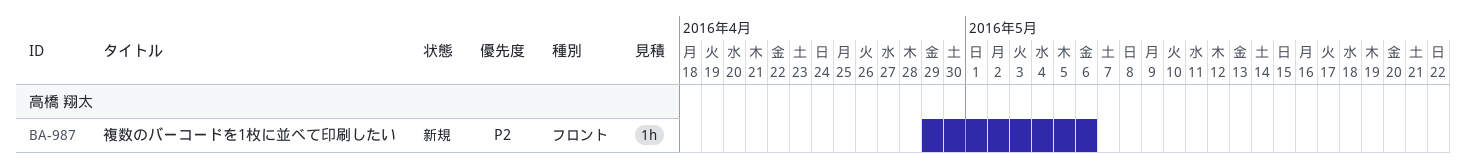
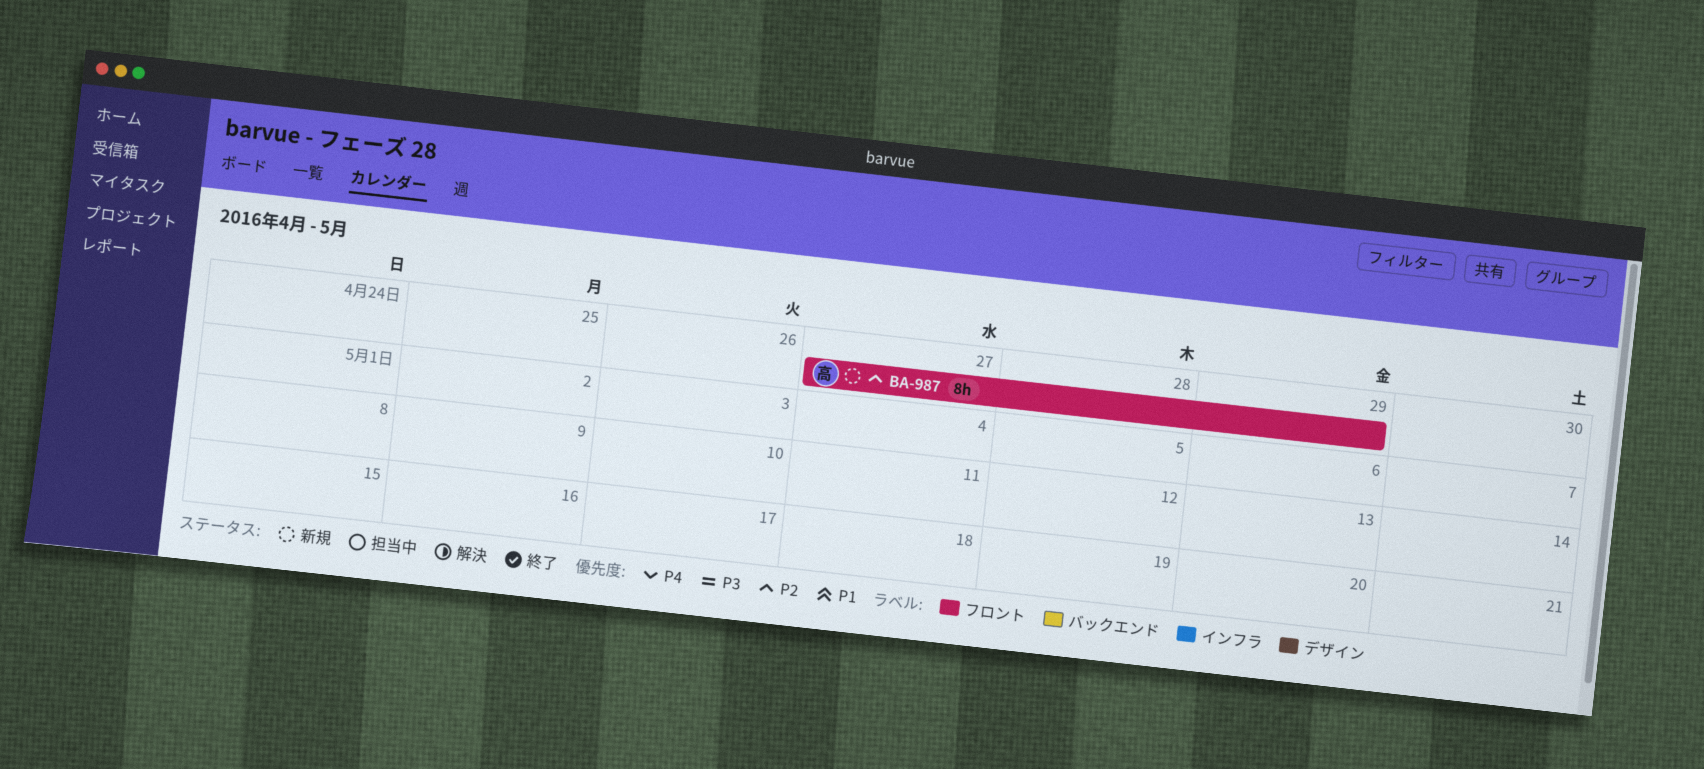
BA-987, estimate: 1h -> 8h
BA-987, start: Apr 29 -> Apr 27
BA-987, due: May 6 -> Apr 29

